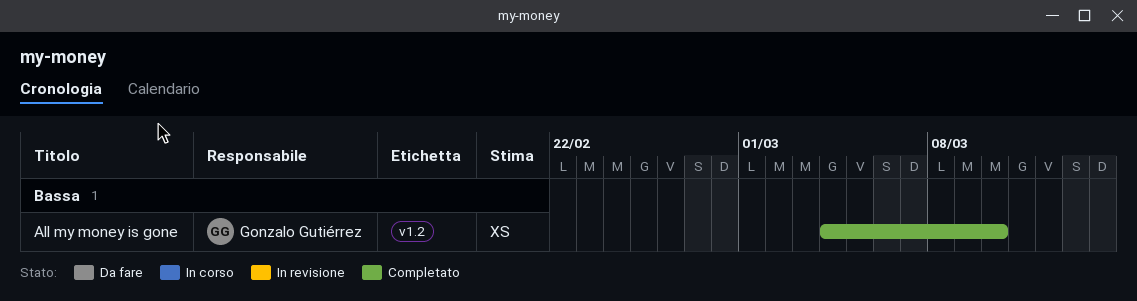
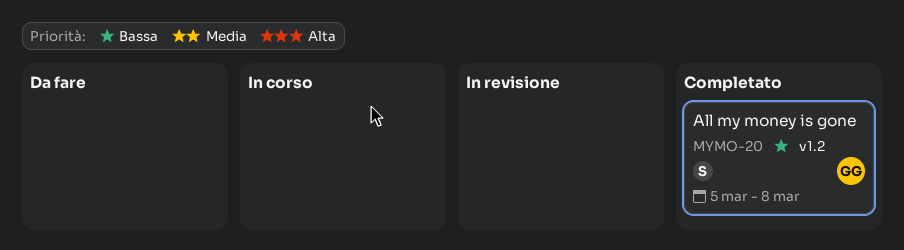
All my money is gone, estimate: XS -> S
All my money is gone, start: Mar 4 -> Mar 5
All my money is gone, due: Mar 10 -> Mar 8

